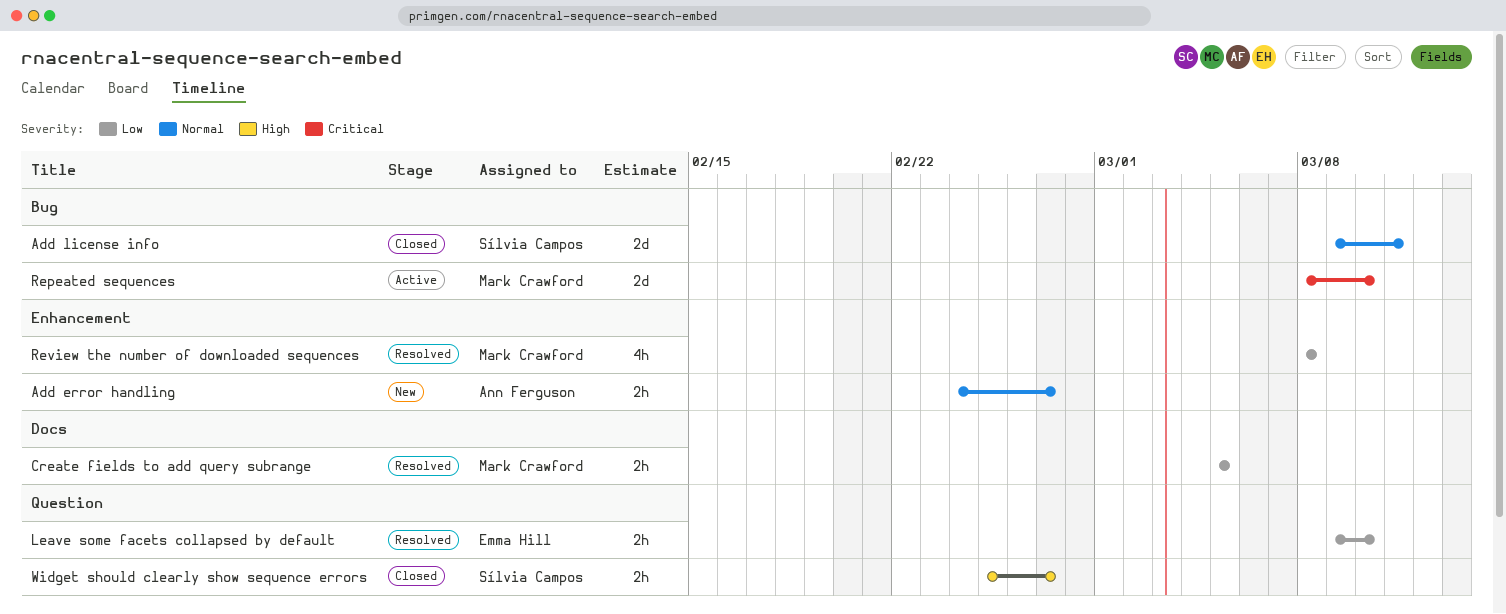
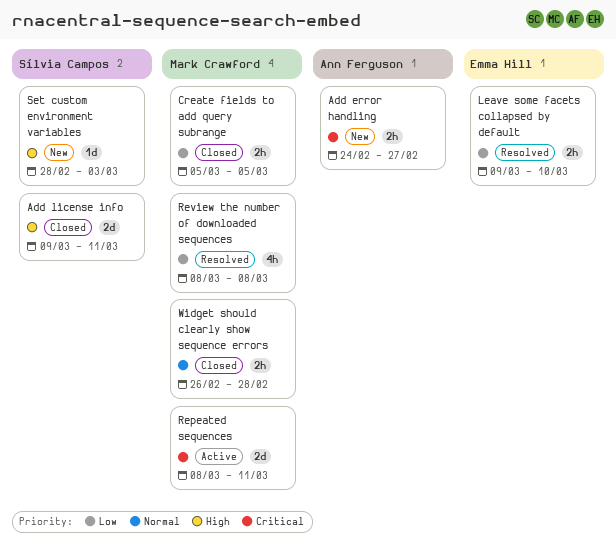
Add error handling, priority: Normal -> Critical
Add license info, priority: Normal -> High
Create fields to add query subrange, status: Resolved -> Closed
Repeated sequences, due: Mar 10 -> Mar 11
Set custom environment variables: none -> present
Widget should clearly show sequence errors, owner: Sílvia Campos -> Mark Crawford
Widget should clearly show sequence errors, priority: High -> Normal
Widget should clearly show sequence errors, start: Feb 25 -> Feb 26
Widget should clearly show sequence errors, due: Feb 27 -> Feb 28

